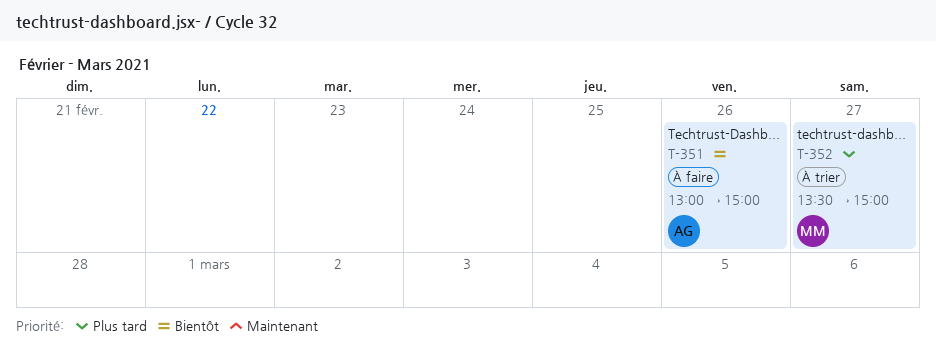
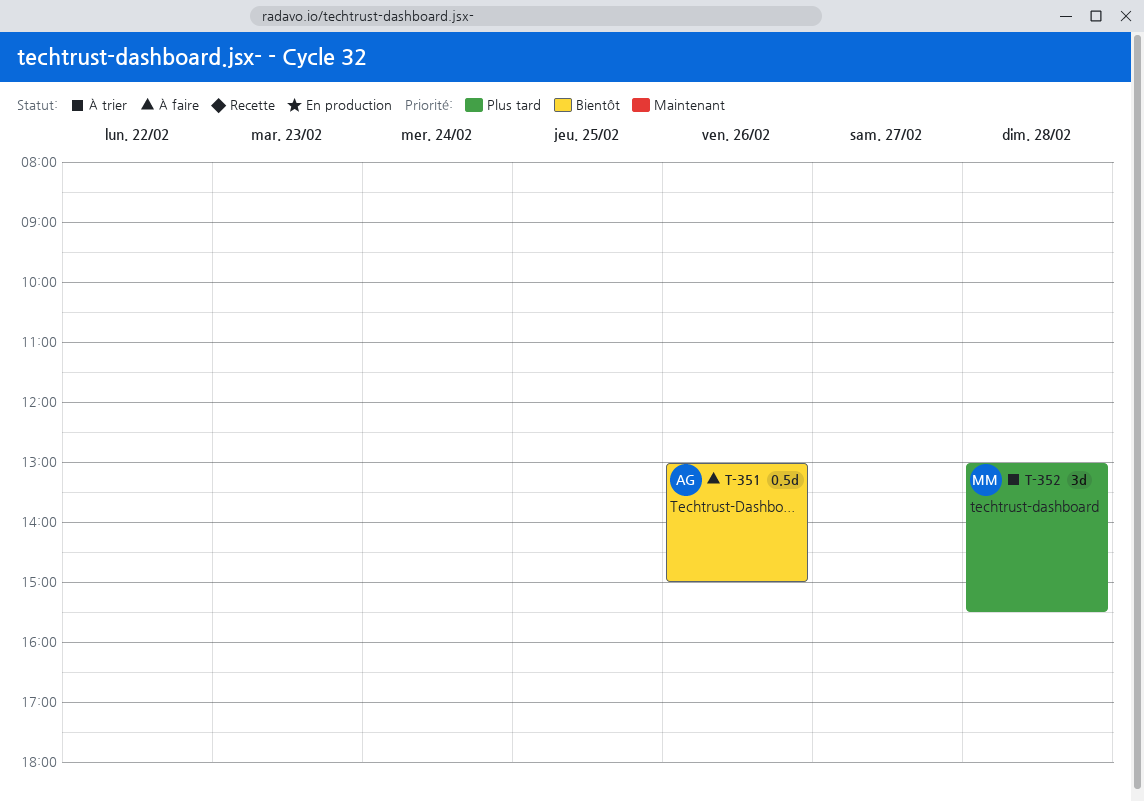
T-352, day: Feb 27 -> Feb 28
T-352, begins: 13:30 -> 13:00
T-352, ends: 15:00 -> 15:30

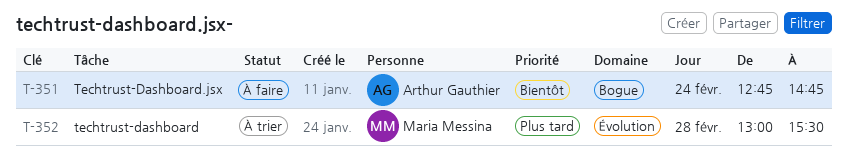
T-351, day: Feb 26 -> Feb 24
T-351, begins: 13:00 -> 12:45
T-351, ends: 15:00 -> 14:45

